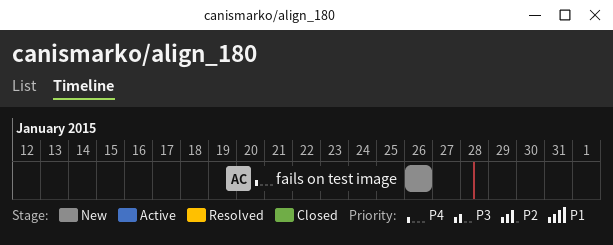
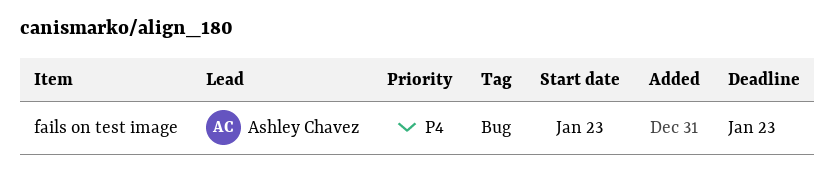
fails on test image, start: Jan 26 -> Jan 23
fails on test image, due: Jan 26 -> Jan 23

